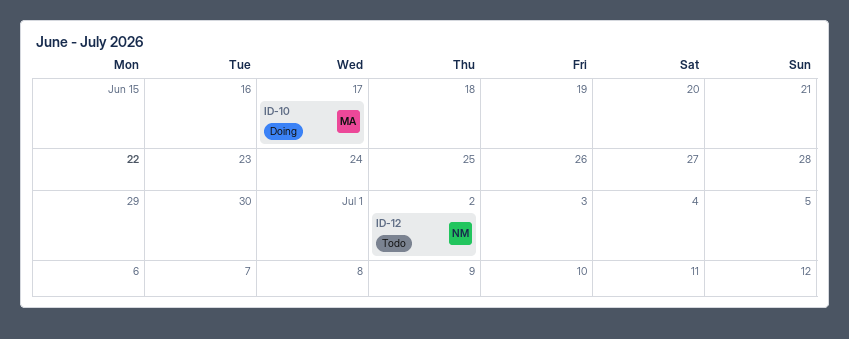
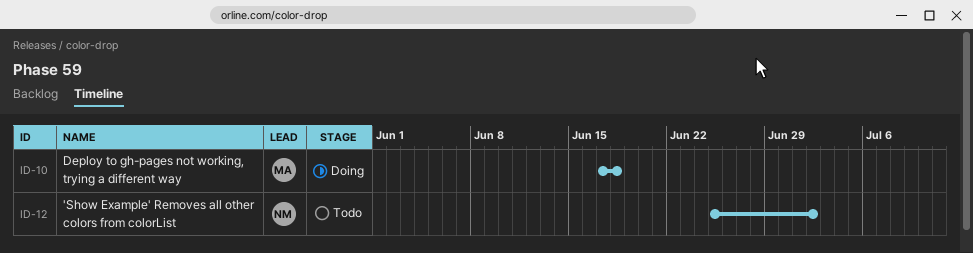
ID-10, due: Jun 17 -> Jun 18

